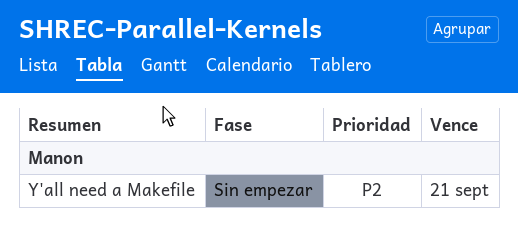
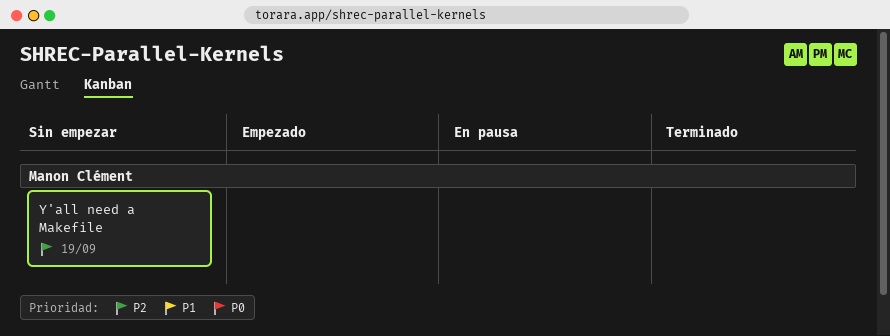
Y'all need a Makefile, due: Sep 21 -> Sep 19

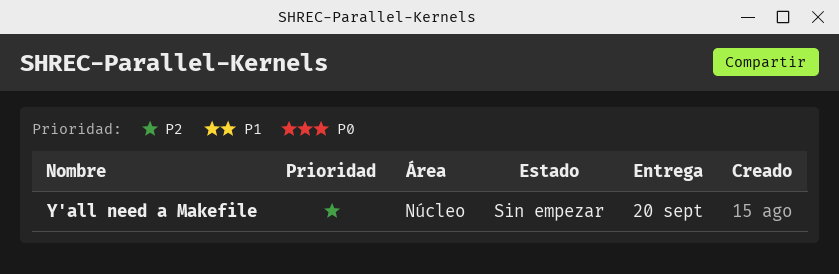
Y'all need a Makefile, due: Sep 19 -> Sep 20

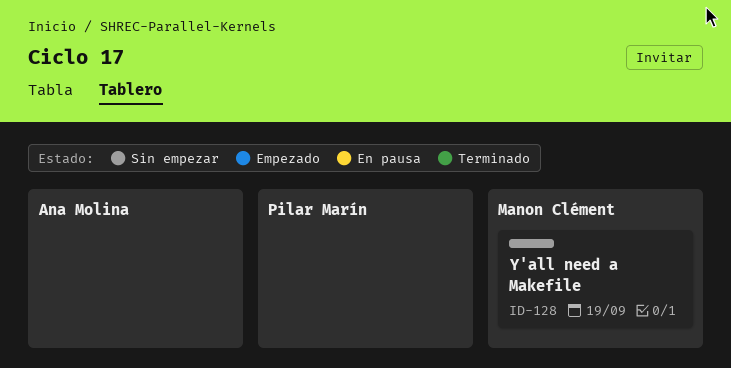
Y'all need a Makefile, due: Sep 20 -> Sep 19

